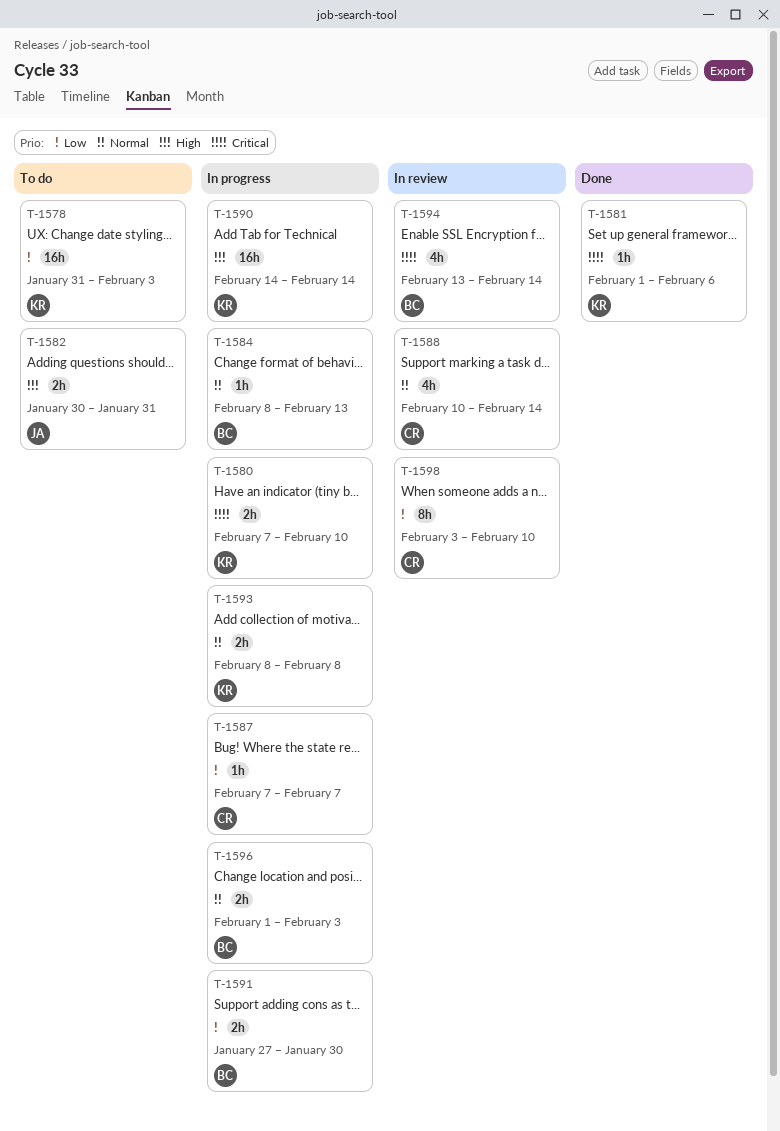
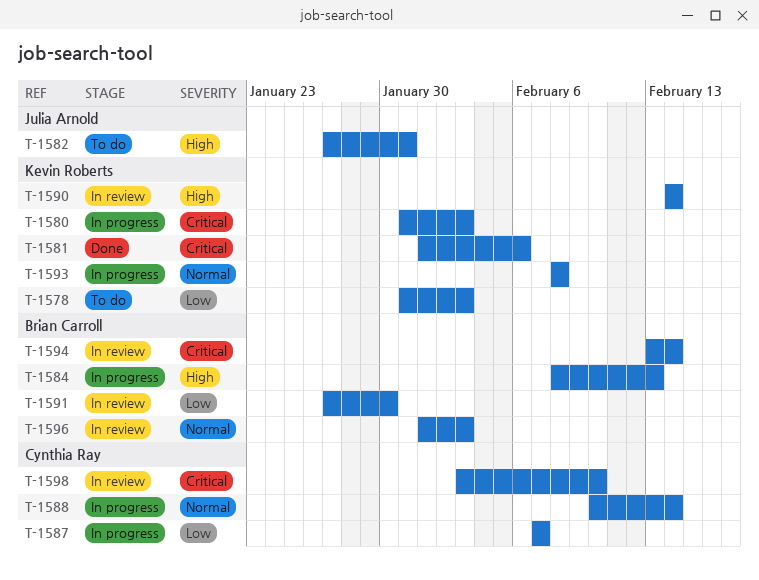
T-1580, start: Feb 7 -> Jan 31
T-1580, due: Feb 10 -> Feb 3
T-1582, start: Jan 30 -> Jan 27
T-1584, priority: Normal -> High
T-1588, status: In review -> In progress
T-1590, status: In progress -> In review
T-1591, status: In progress -> In review
T-1596, status: In progress -> In review
T-1598, priority: Low -> Critical

